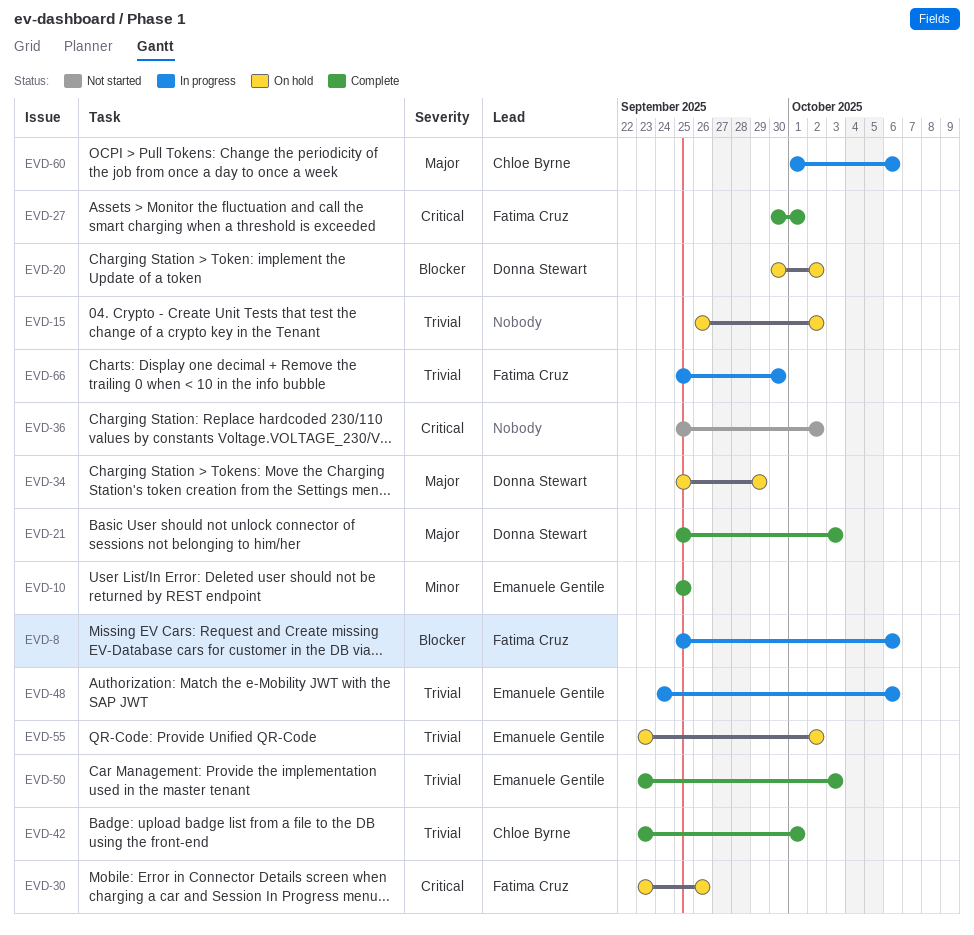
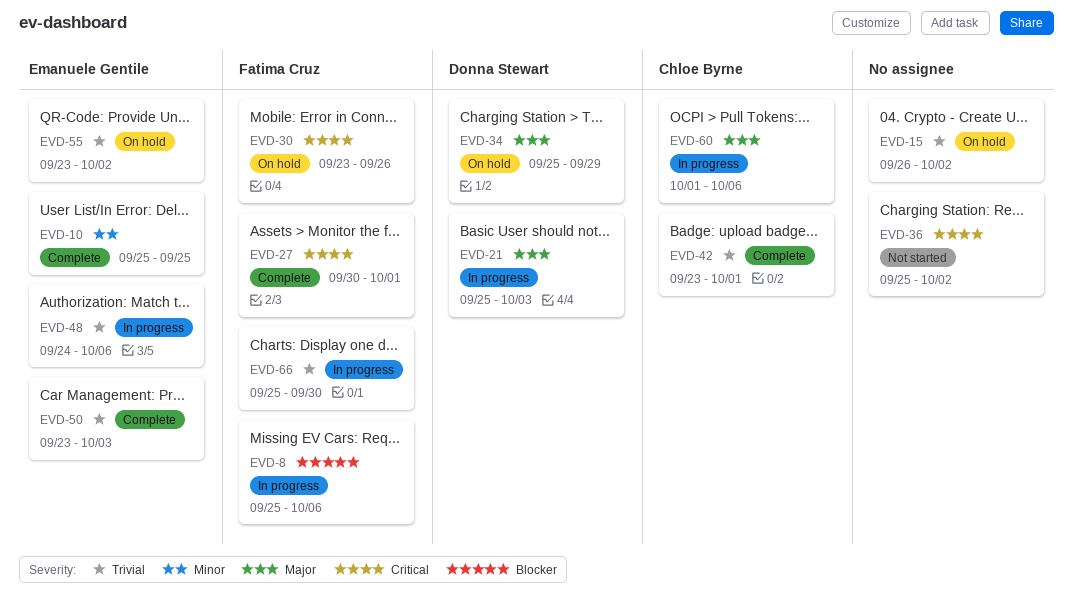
EVD-20: present -> none
EVD-21, status: Complete -> In progress

